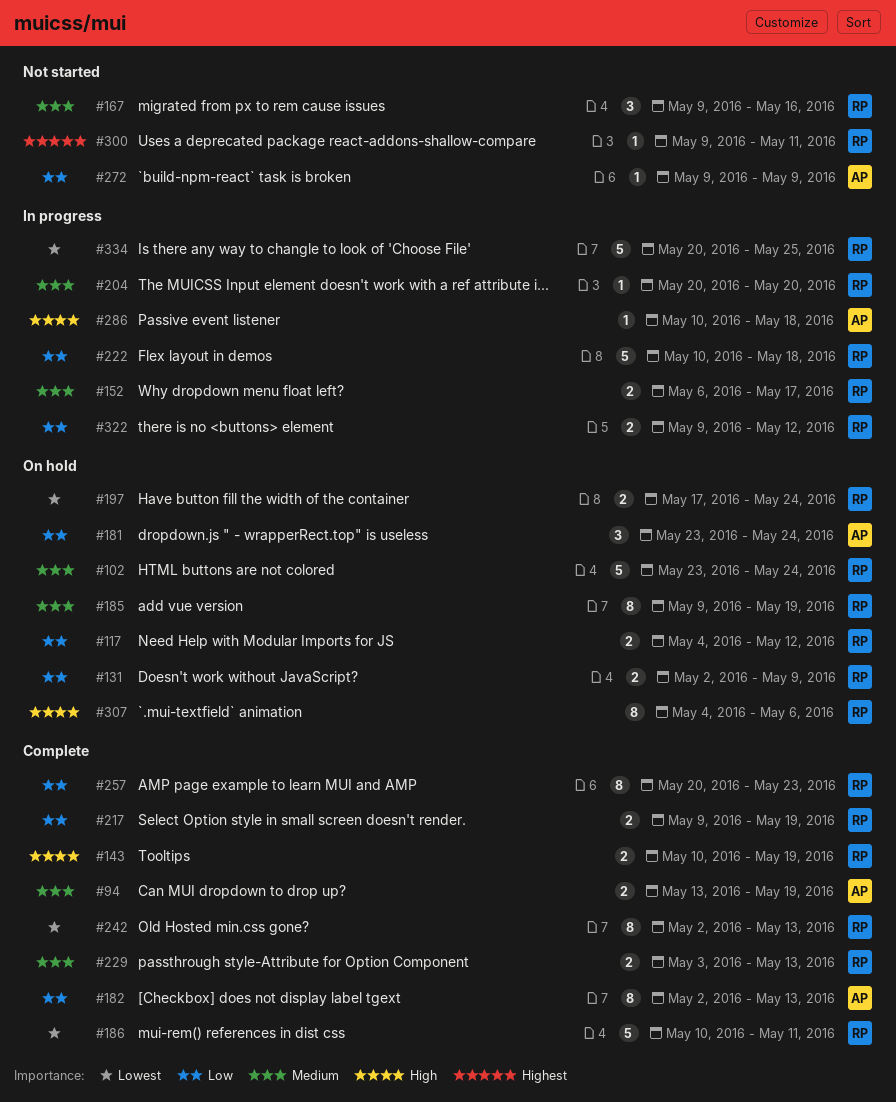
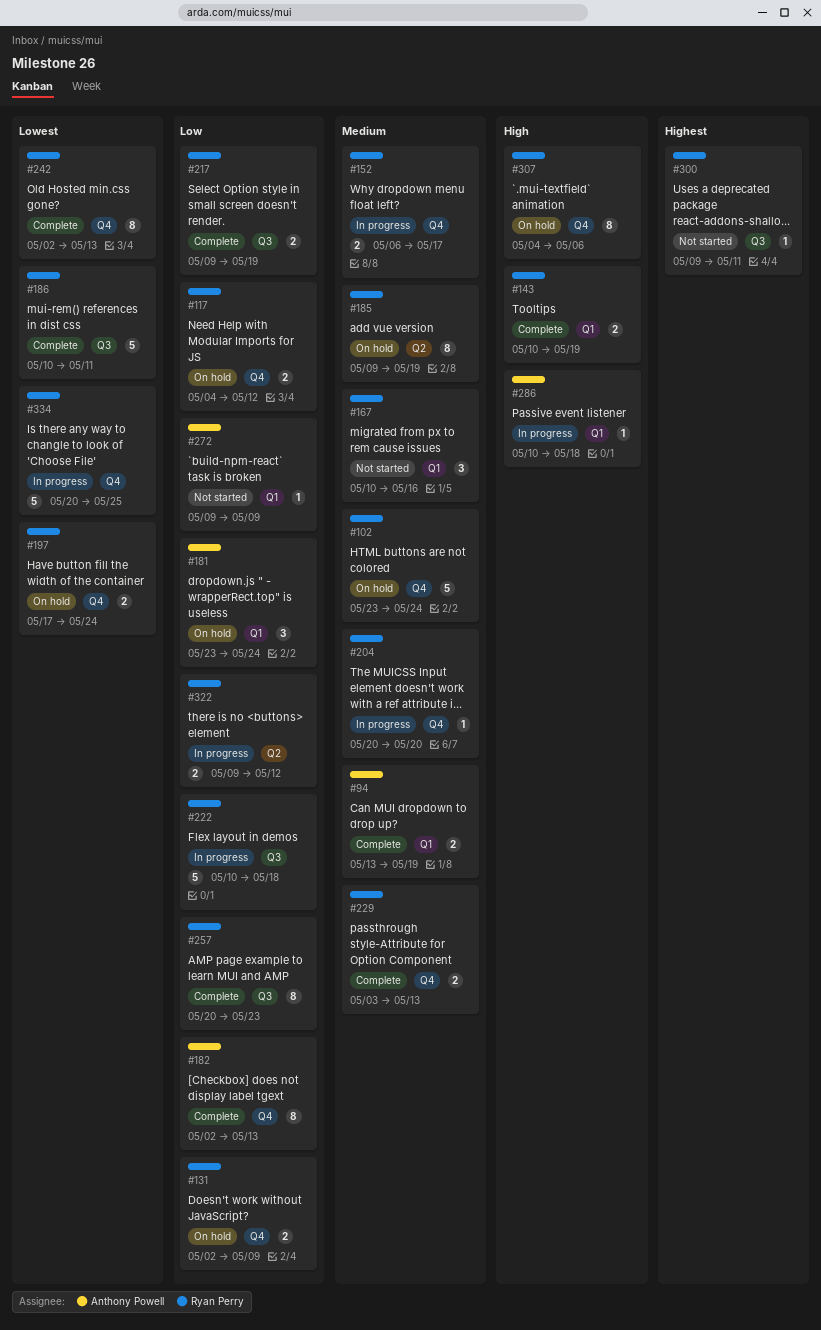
#167, start: May 9 -> May 10

